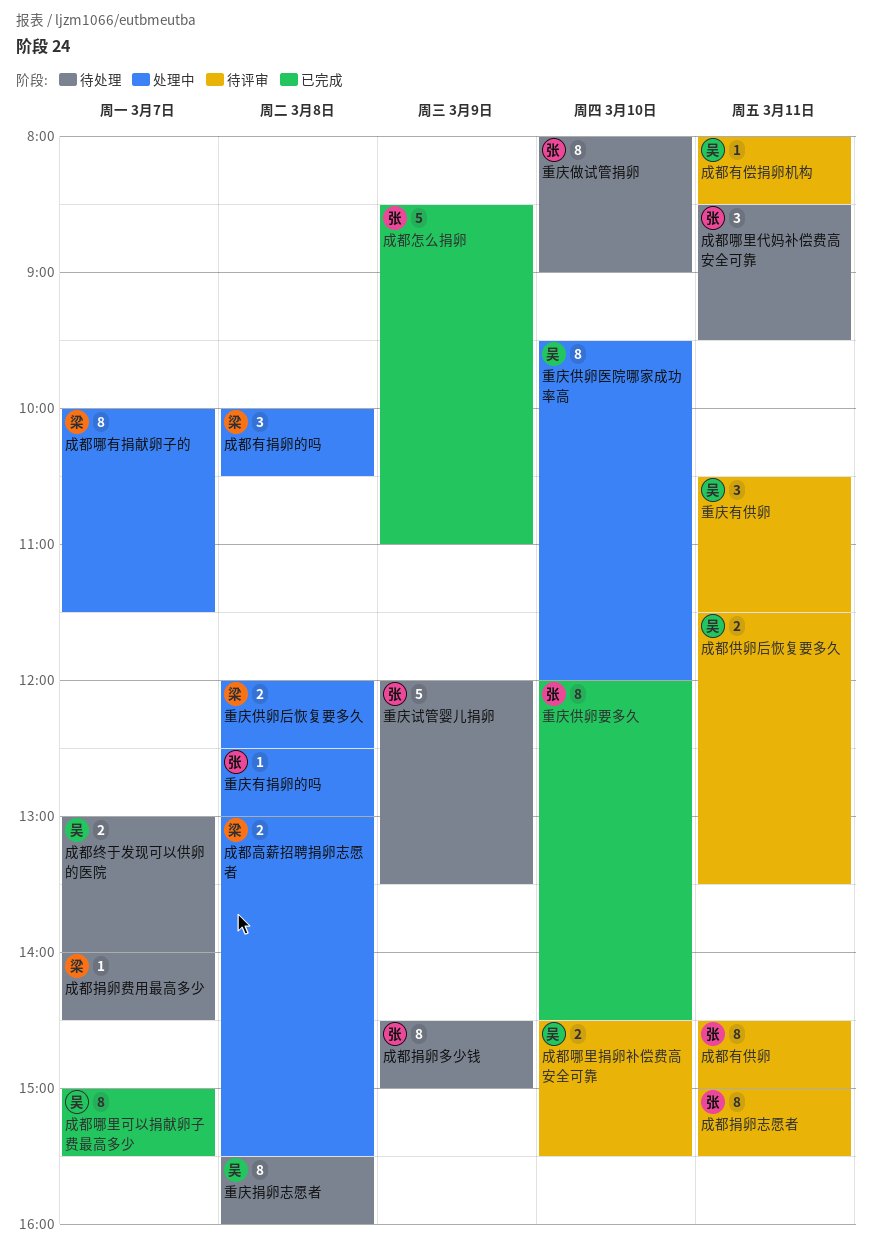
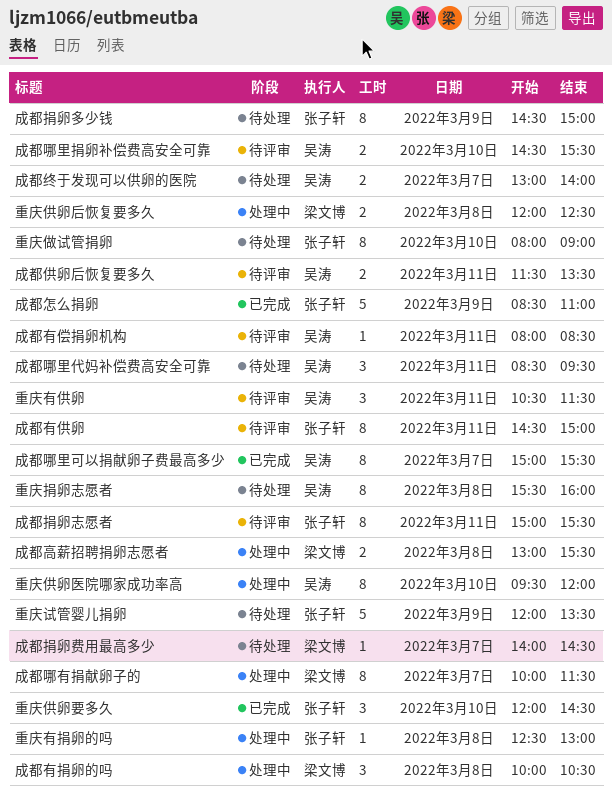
成都哪里代妈补偿费高安全可靠, owner: 张子轩 -> 吴涛
重庆供卵要多久, estimate: 8 -> 3

